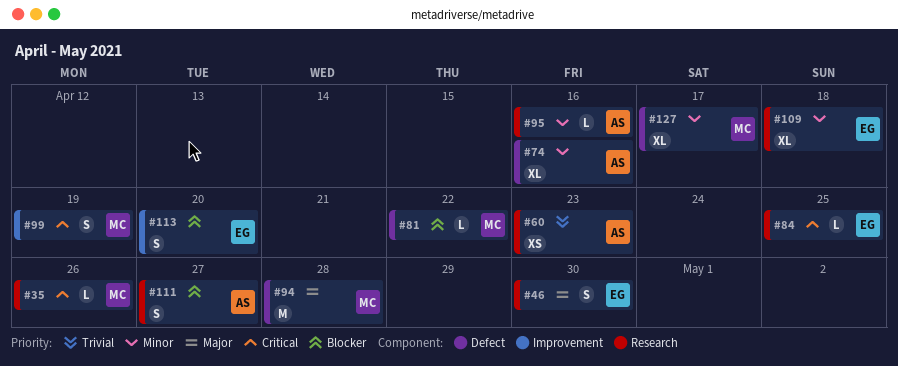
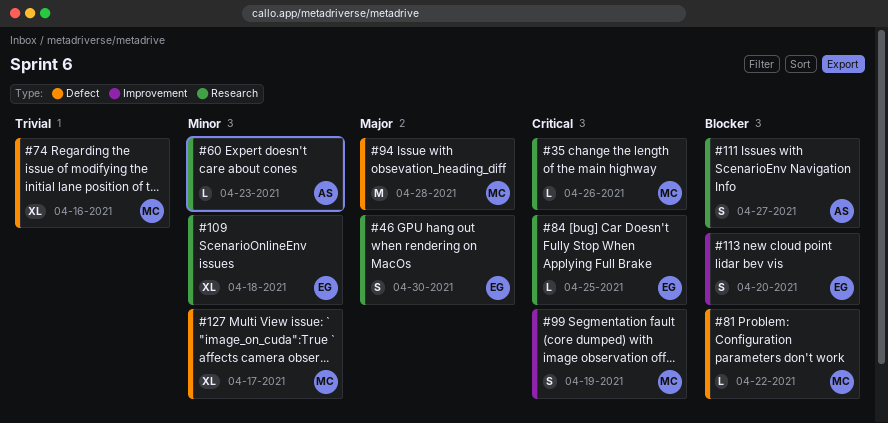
#60, priority: Trivial -> Minor
#60, estimate: XS -> L
#74, owner: AS -> MC
#74, priority: Minor -> Trivial
#95: present -> none

